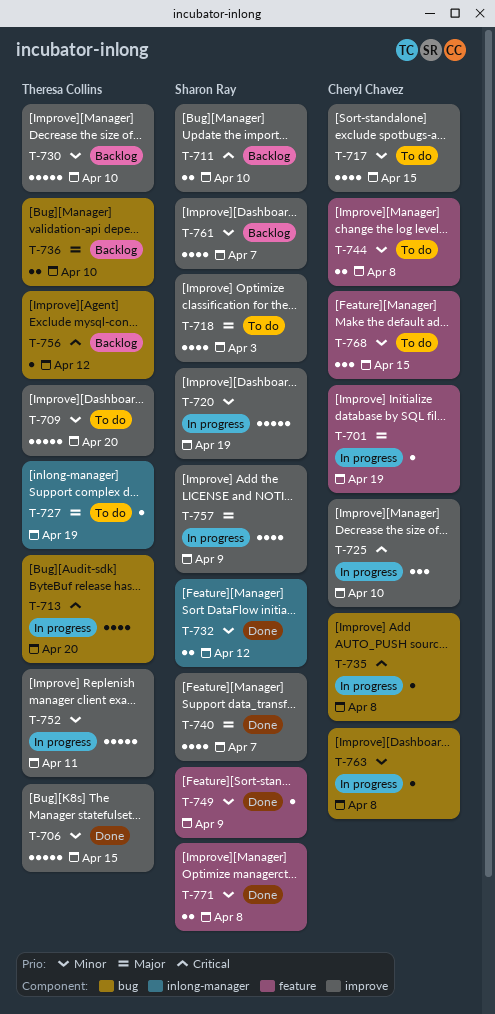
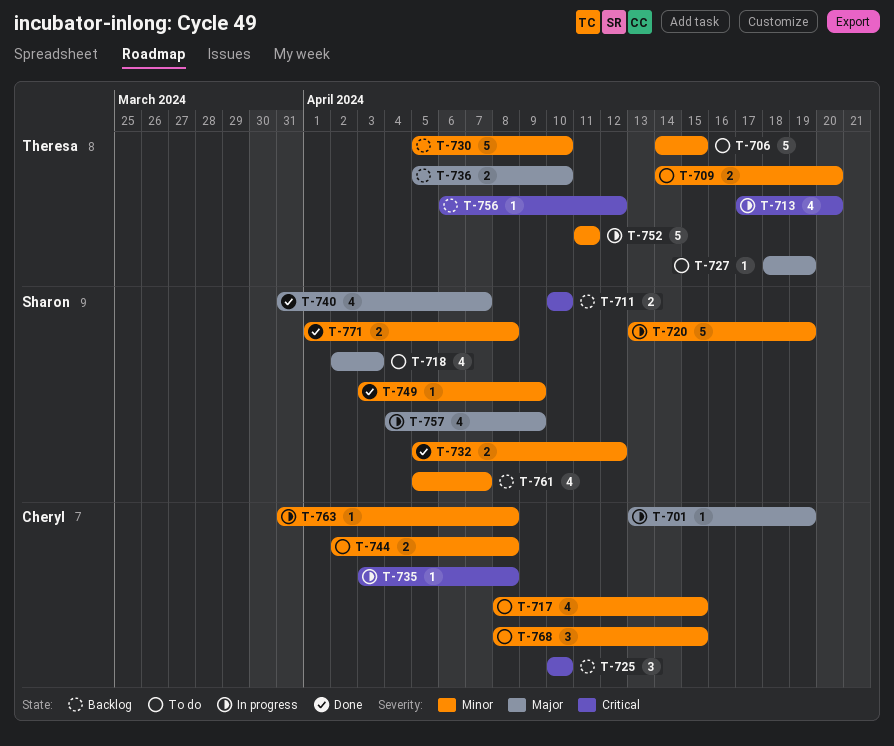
T-706, status: Done -> To do
T-709, estimate: 5 -> 2
T-725, status: In progress -> Backlog

